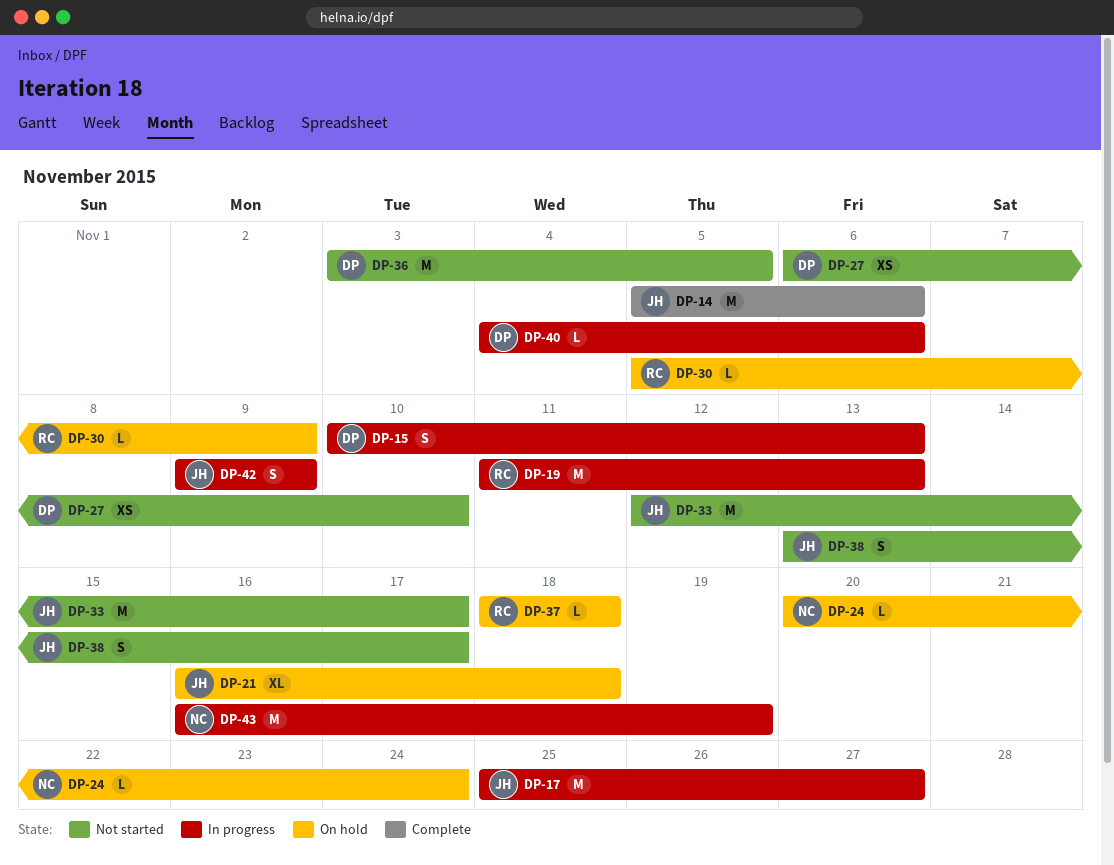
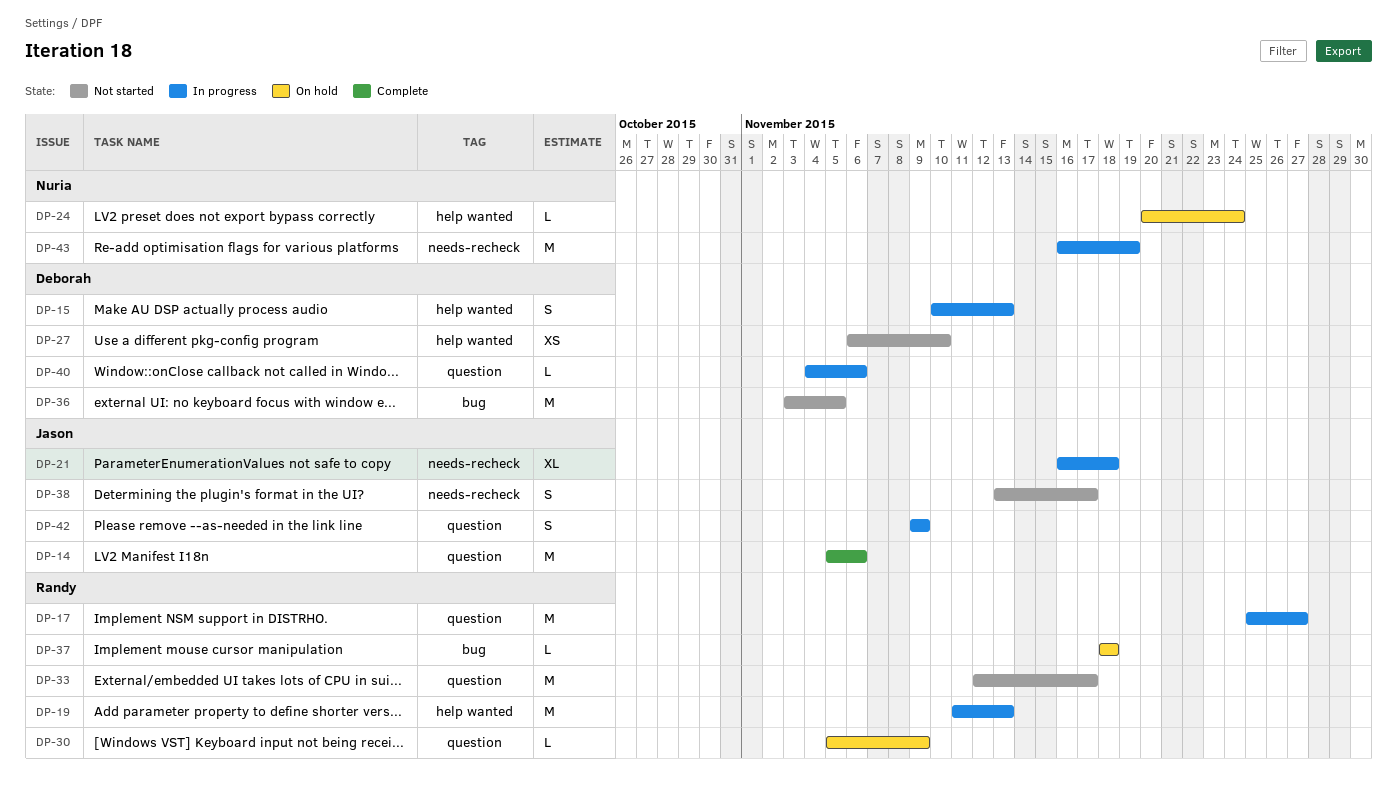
DP-17, owner: Jason -> Randy
DP-21, status: On hold -> In progress
DP-33, owner: Jason -> Randy

